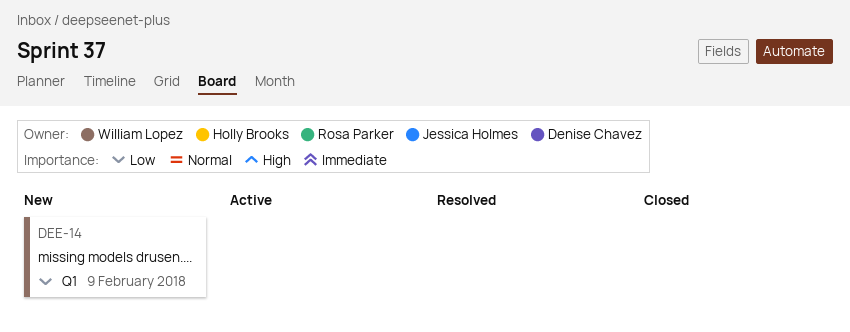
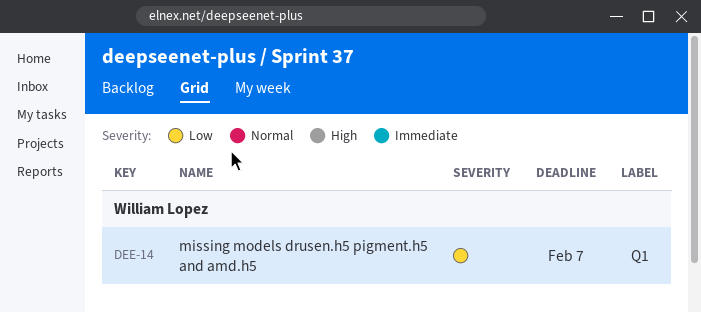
DEE-14, due: Feb 9 -> Feb 7

